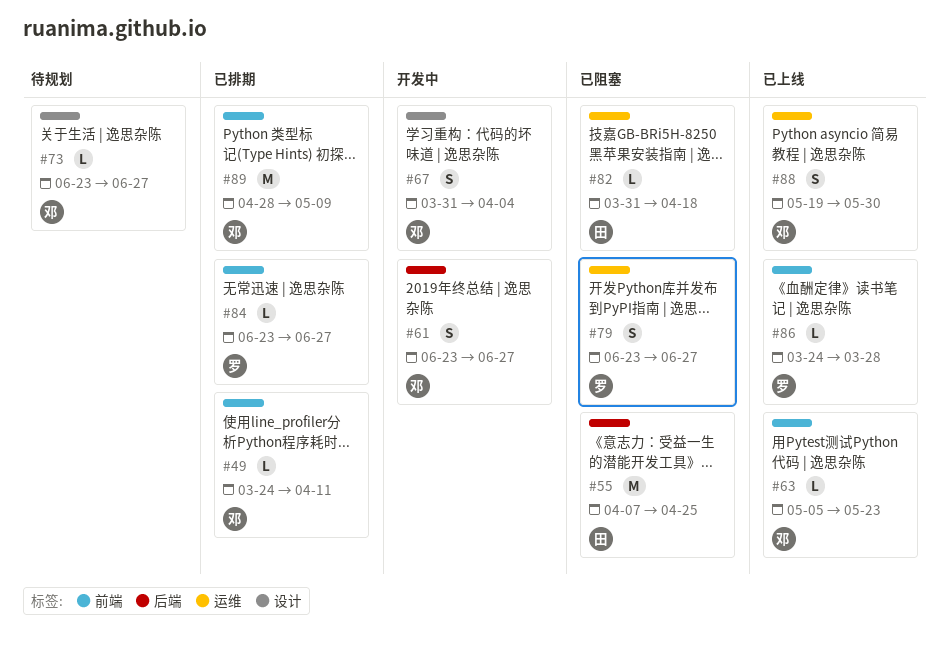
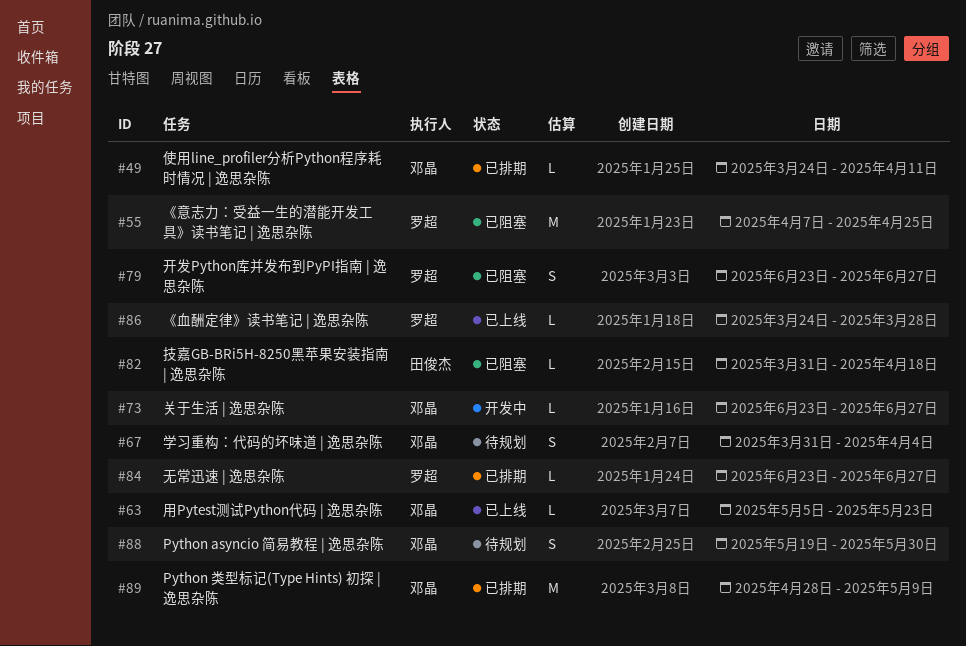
#55, owner: 田俊杰 -> 罗超
#61: present -> none
#67, status: 开发中 -> 待规划
#73, status: 待规划 -> 开发中
#88, status: 已上线 -> 待规划

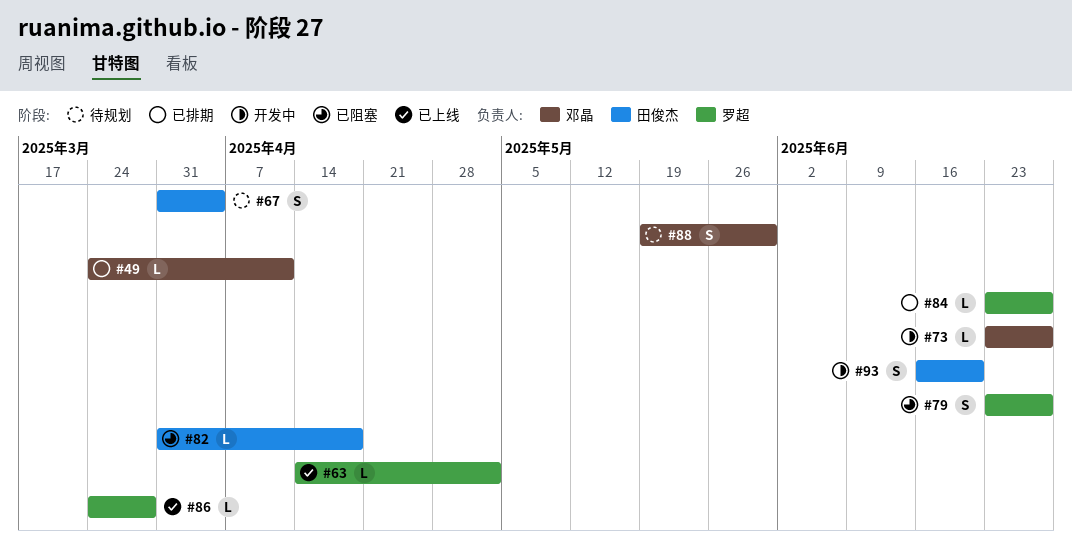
#55: present -> none
#63, owner: 邓晶 -> 罗超
#63, start: May 5 -> Apr 14
#63, due: May 23 -> May 2
#67, owner: 邓晶 -> 田俊杰
#89: present -> none
#93: none -> present

